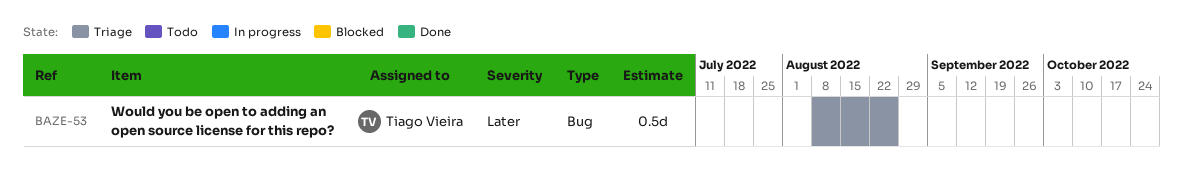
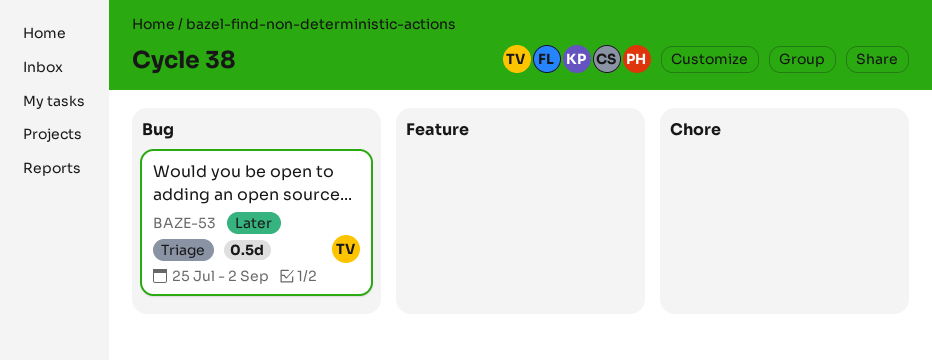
BAZE-53, start: Aug 8 -> Jul 25
BAZE-53, due: Aug 26 -> Sep 2

